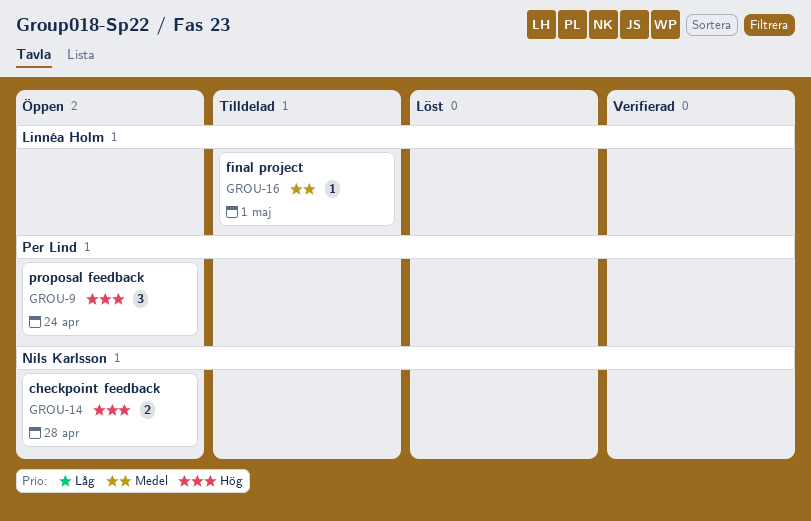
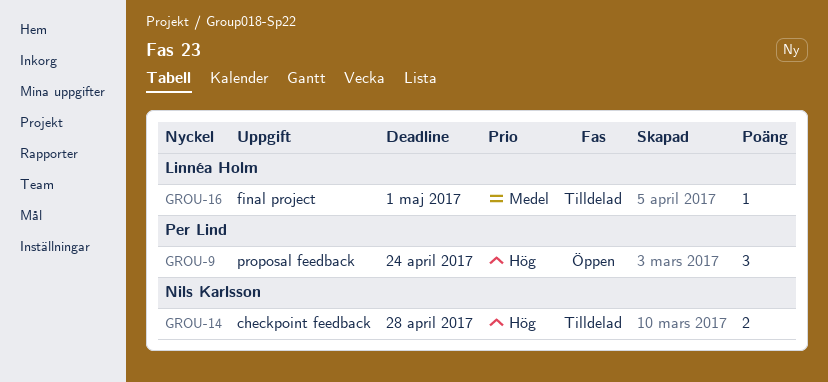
GROU-14, status: Öppen -> Tilldelad

